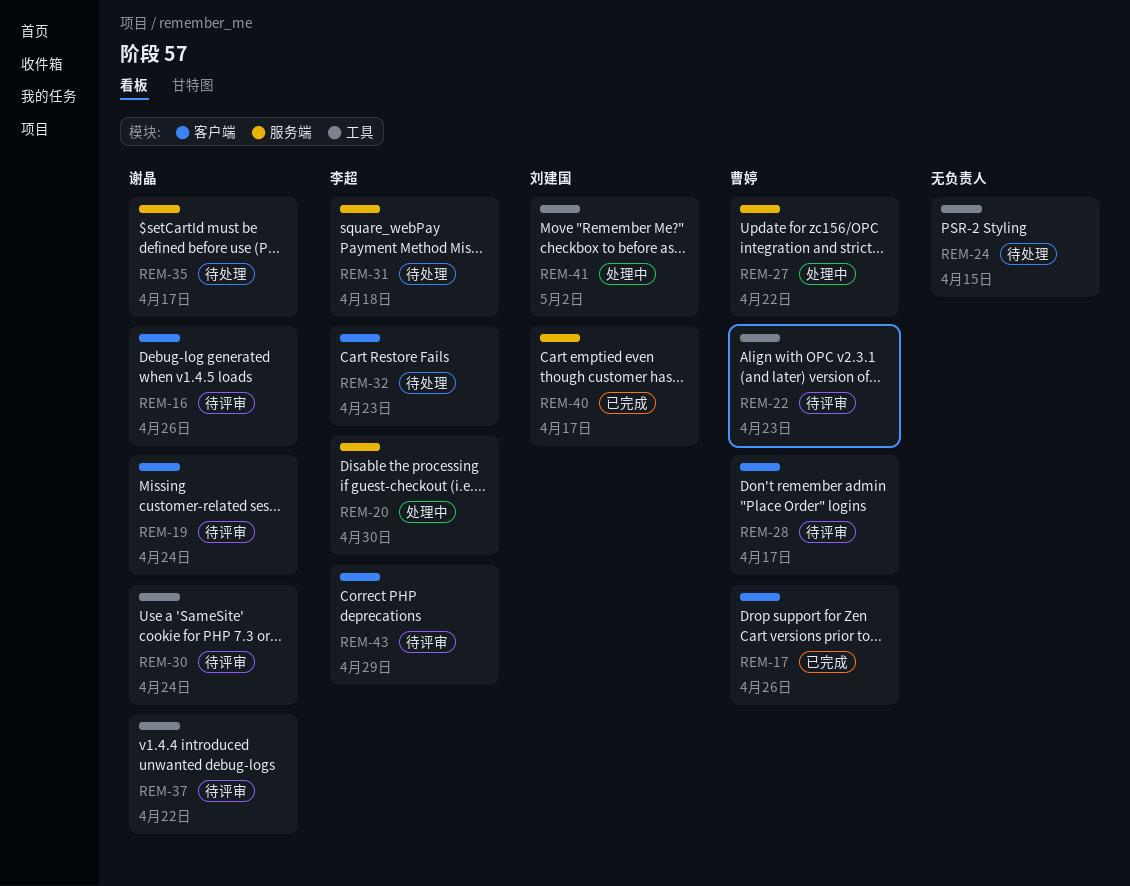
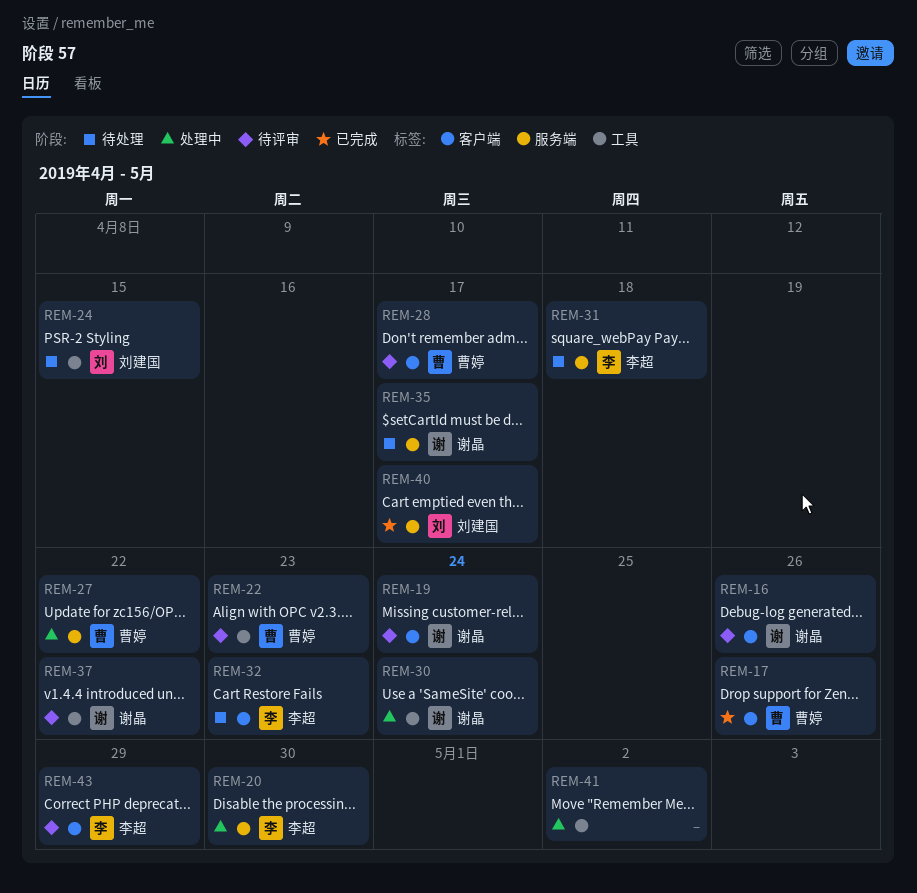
REM-24, owner: none -> 刘建国
REM-30, status: 待评审 -> 处理中
REM-41, owner: 刘建国 -> none

